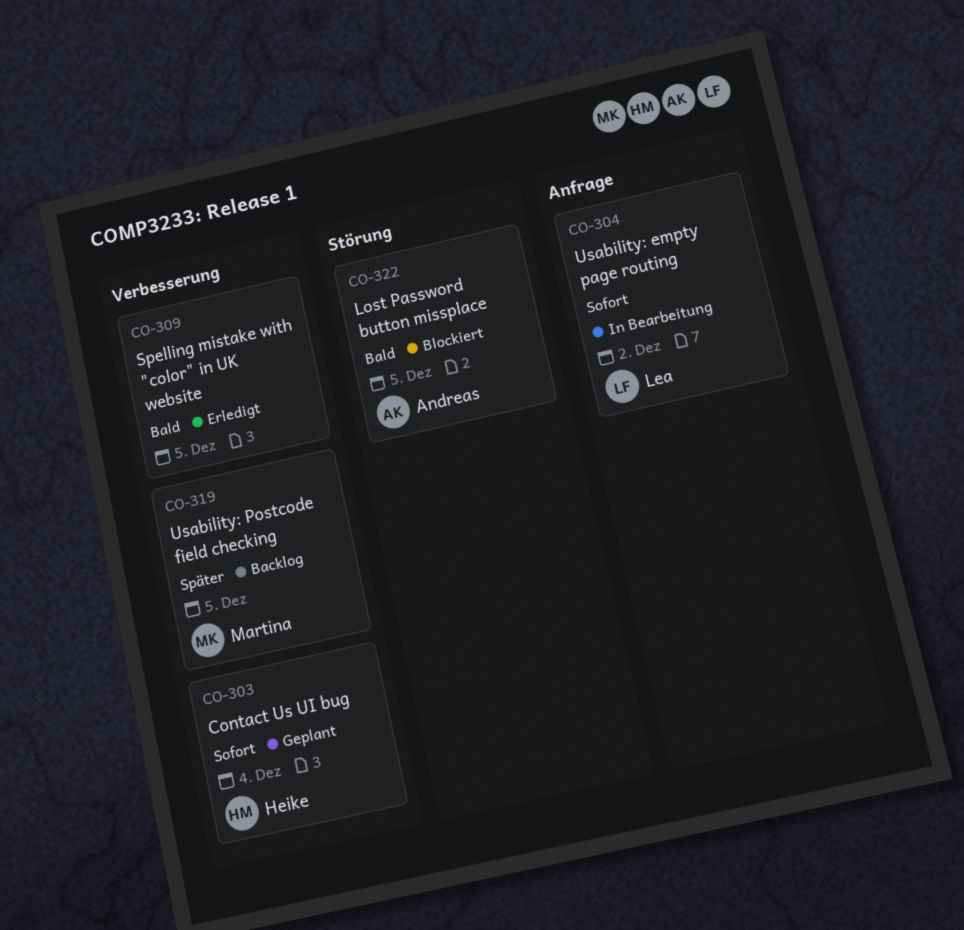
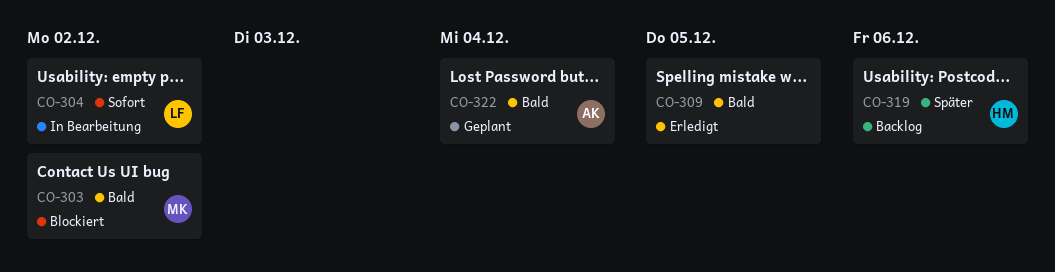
CO-303, status: Geplant -> Blockiert
CO-303, owner: Heike -> Martina
CO-303, priority: Sofort -> Bald
CO-303, due: Dec 4 -> Dec 2
CO-319, owner: Martina -> Heike
CO-319, due: Dec 5 -> Dec 6
CO-322, status: Blockiert -> Geplant
CO-322, due: Dec 5 -> Dec 4

